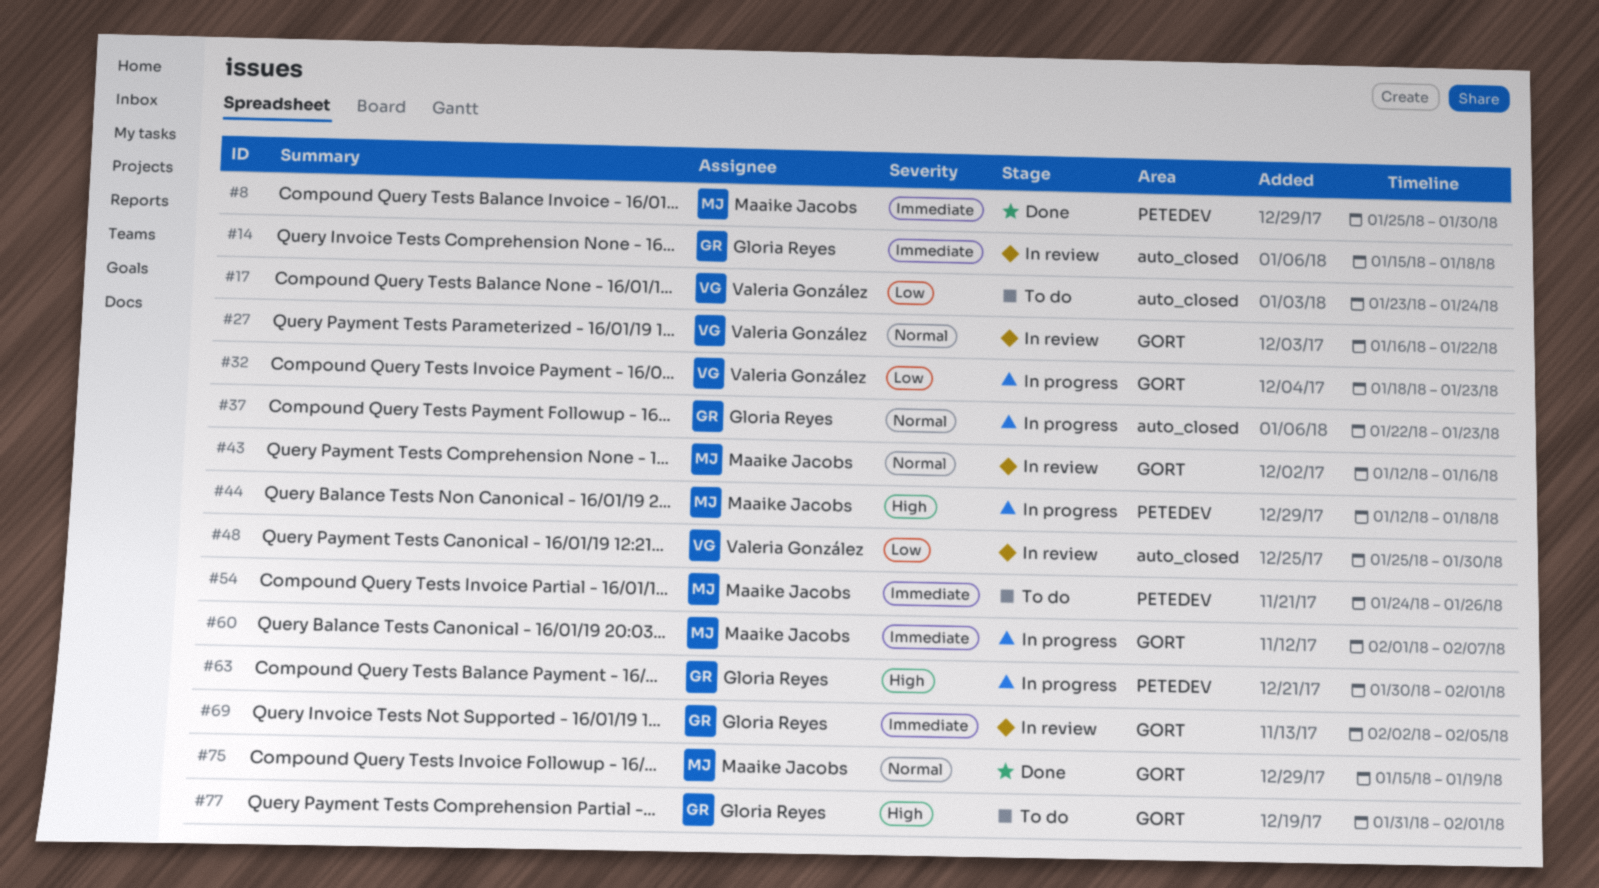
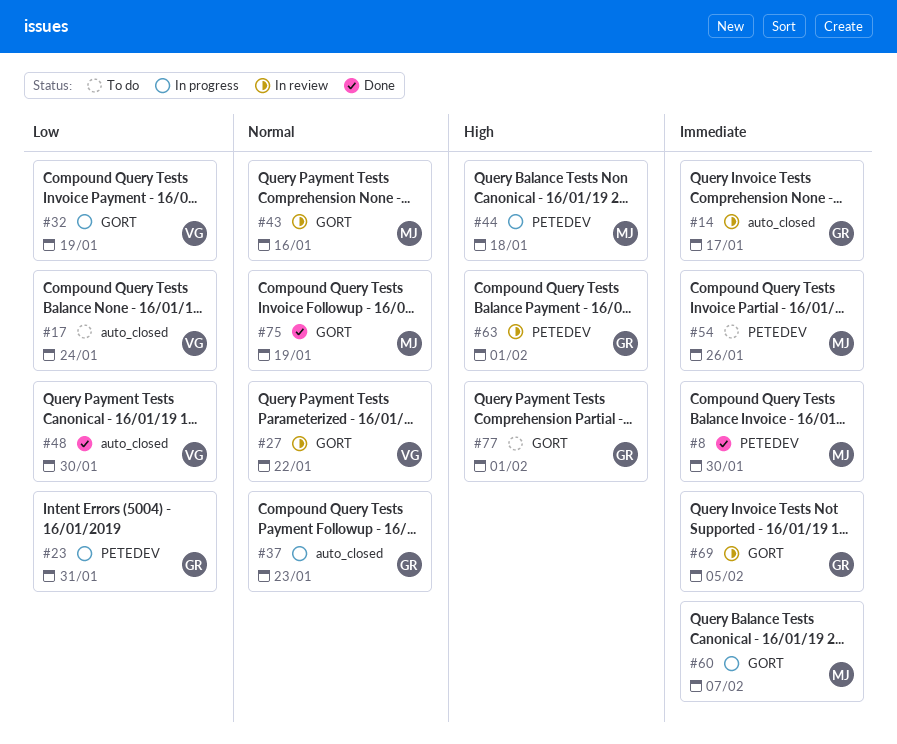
#14, due: Jan 18 -> Jan 17
#23: none -> present
#32, due: Jan 23 -> Jan 19
#48, status: In review -> Done
#63, status: In progress -> In review

